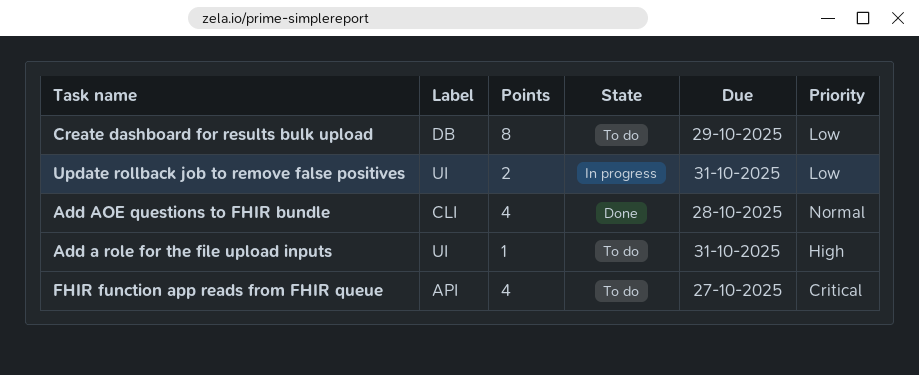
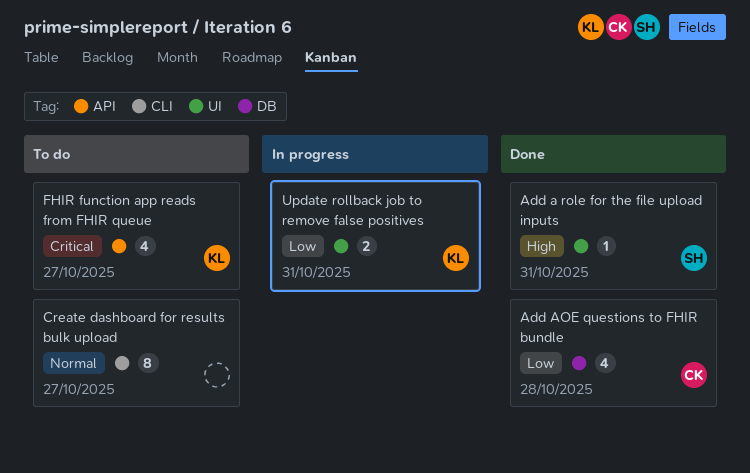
Add a role for the file upload inputs, status: To do -> Done
Add AOE questions to FHIR bundle, priority: Normal -> Low
Add AOE questions to FHIR bundle, label: CLI -> DB
Create dashboard for results bulk upload, priority: Low -> Normal
Create dashboard for results bulk upload, label: DB -> CLI
Create dashboard for results bulk upload, due: Oct 29 -> Oct 27

